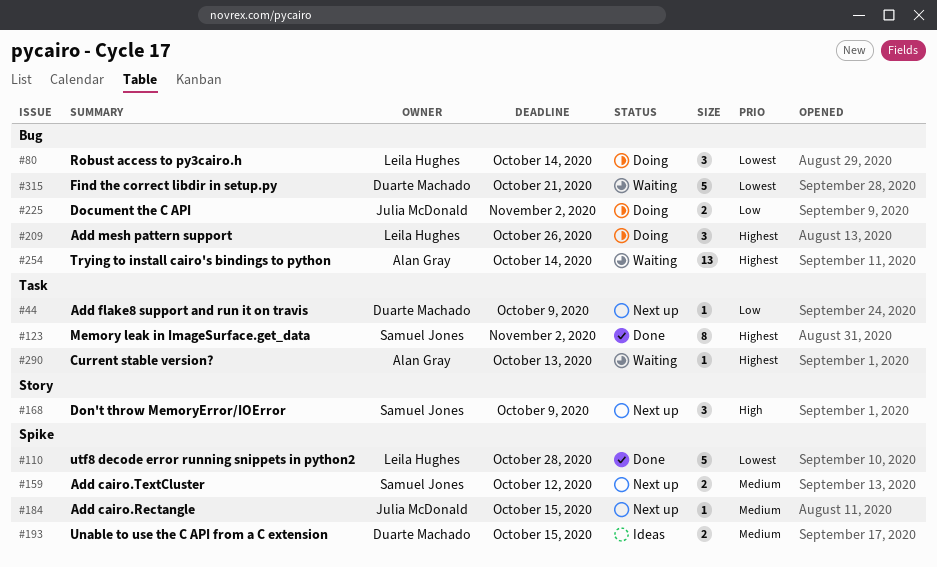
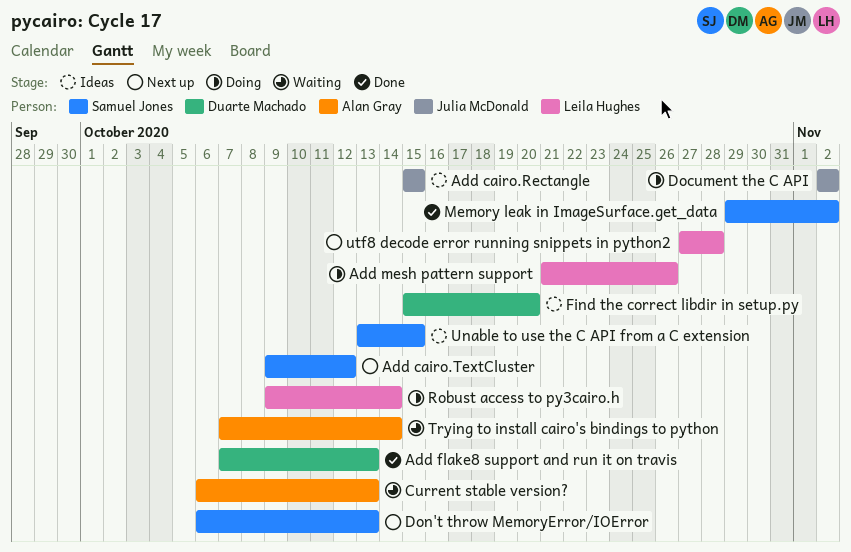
Add cairo.Rectangle, status: Next up -> Ideas
Add flake8 support and run it on travis, status: Next up -> Done
Add flake8 support and run it on travis, due: Oct 9 -> Oct 13
Don't throw MemoryError/IOError, due: Oct 9 -> Oct 13
Find the correct libdir in setup.py, status: Waiting -> Ideas
Find the correct libdir in setup.py, due: Oct 21 -> Oct 20
Unable to use the C API from a C extension, owner: Duarte Machado -> Samuel Jones
utf8 decode error running snippets in python2, status: Done -> Next up

